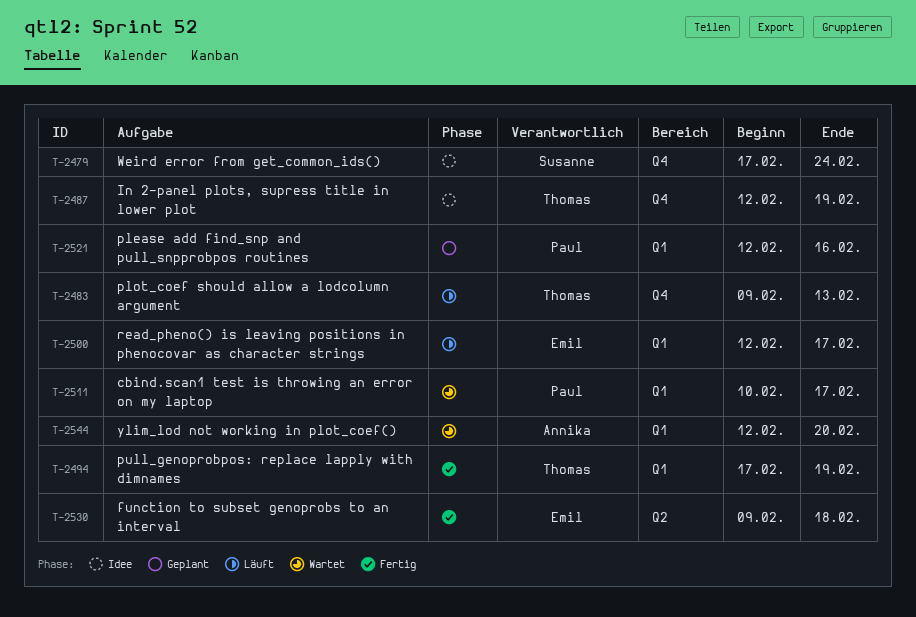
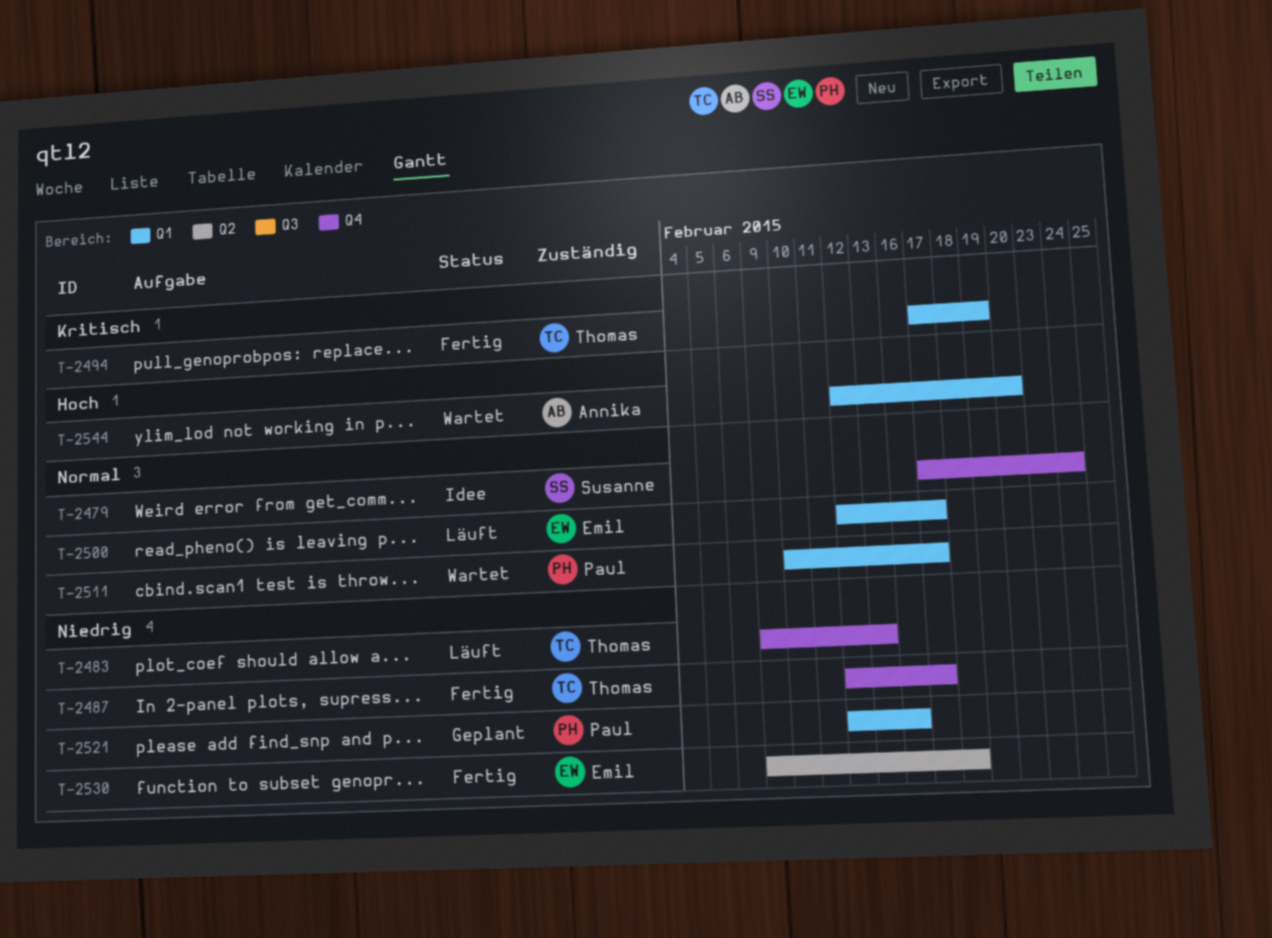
T-2487, status: Idee -> Fertig
T-2487, due: Feb 19 -> Feb 17

